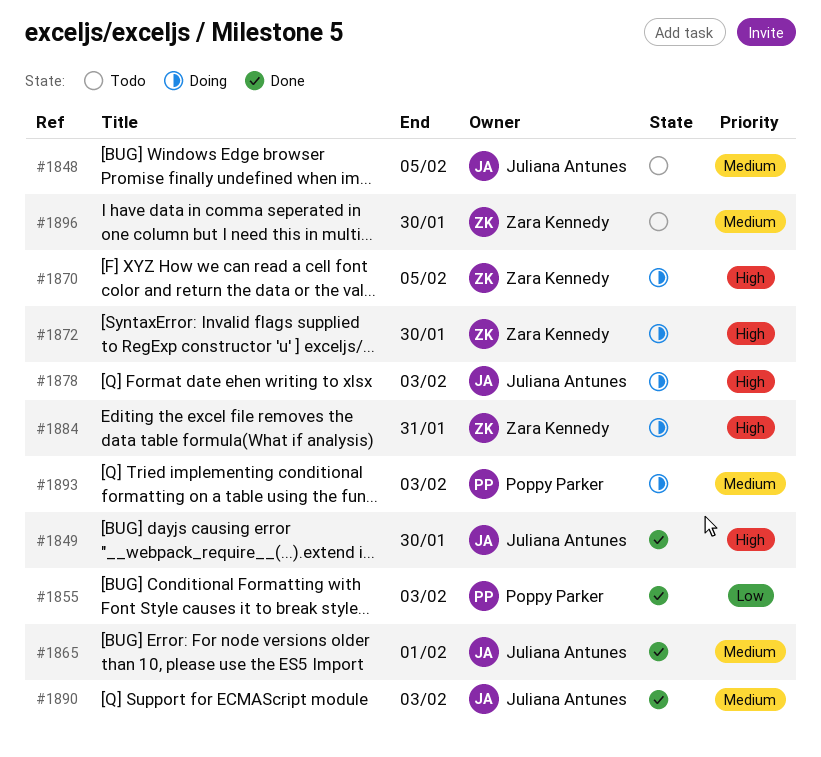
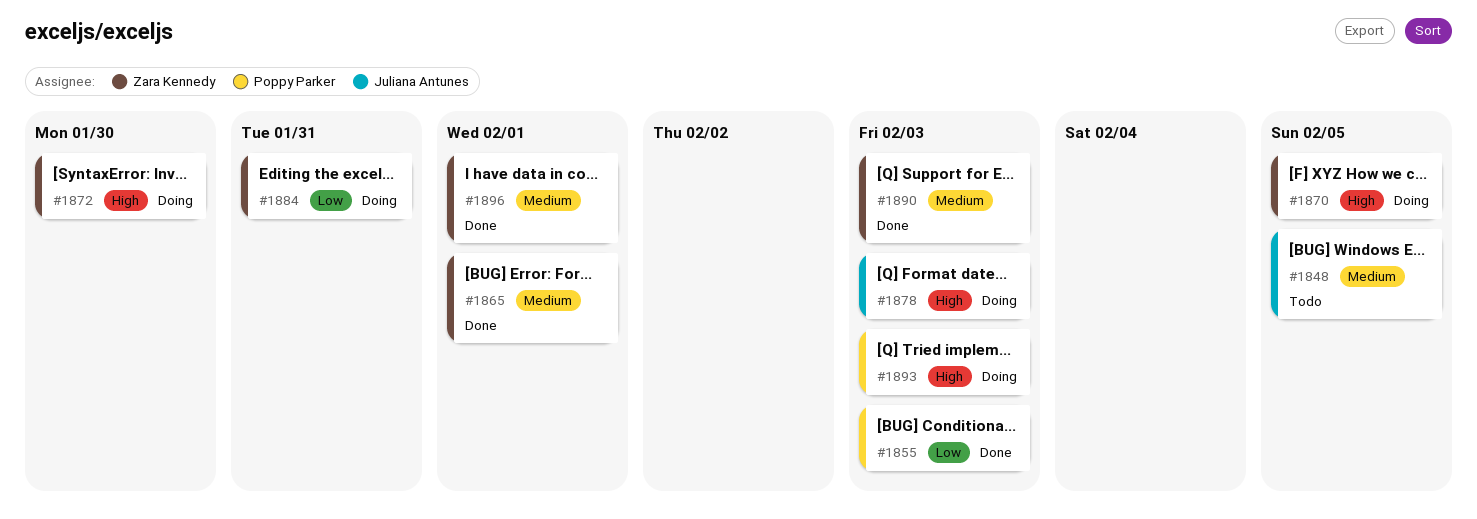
#1849: present -> none
#1865, owner: Juliana Antunes -> Zara Kennedy
#1884, priority: High -> Low
#1890, owner: Juliana Antunes -> Zara Kennedy
#1893, priority: Medium -> High
#1896, status: Todo -> Done
#1896, due: Jan 30 -> Feb 1

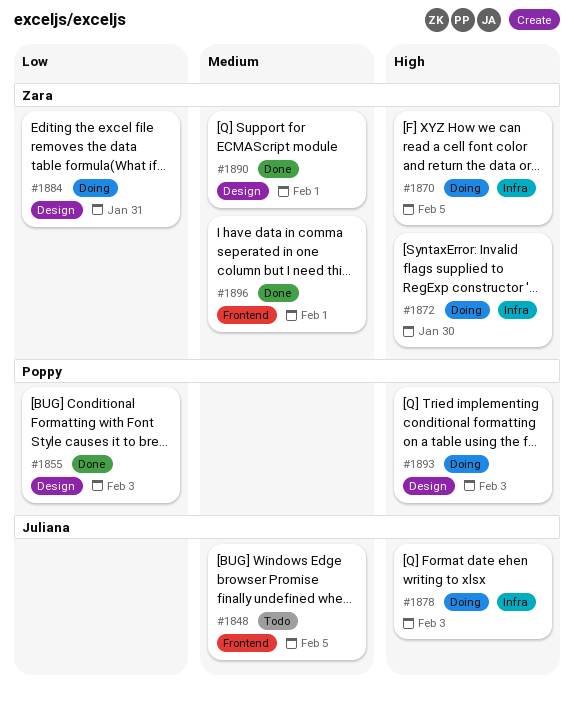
#1865: present -> none
#1890, due: Feb 3 -> Feb 1

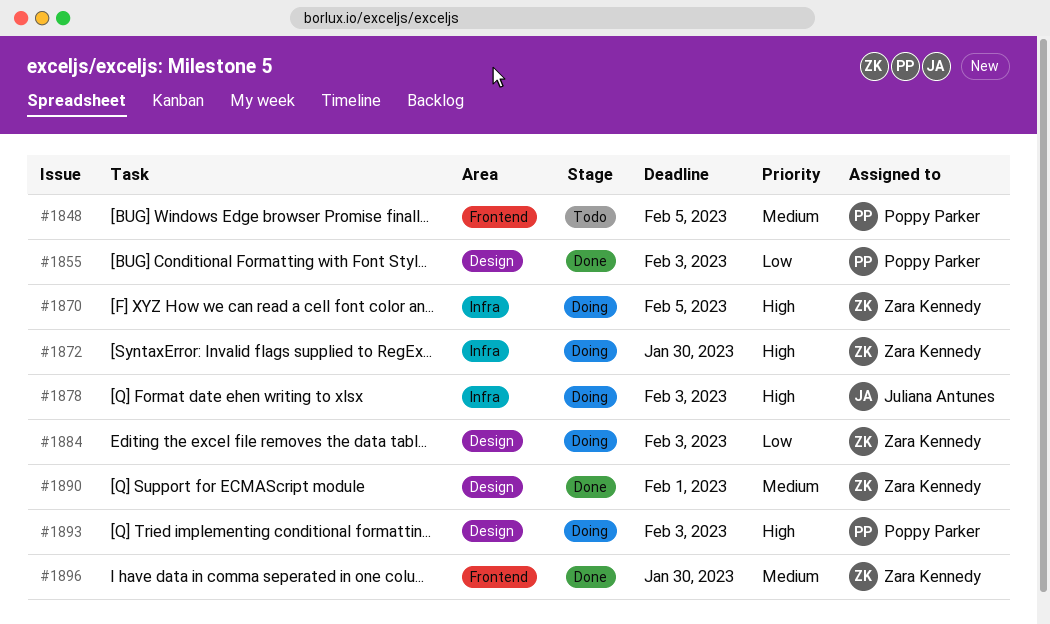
#1848, owner: Juliana Antunes -> Poppy Parker
#1884, due: Jan 31 -> Feb 3
#1896, due: Feb 1 -> Jan 30

